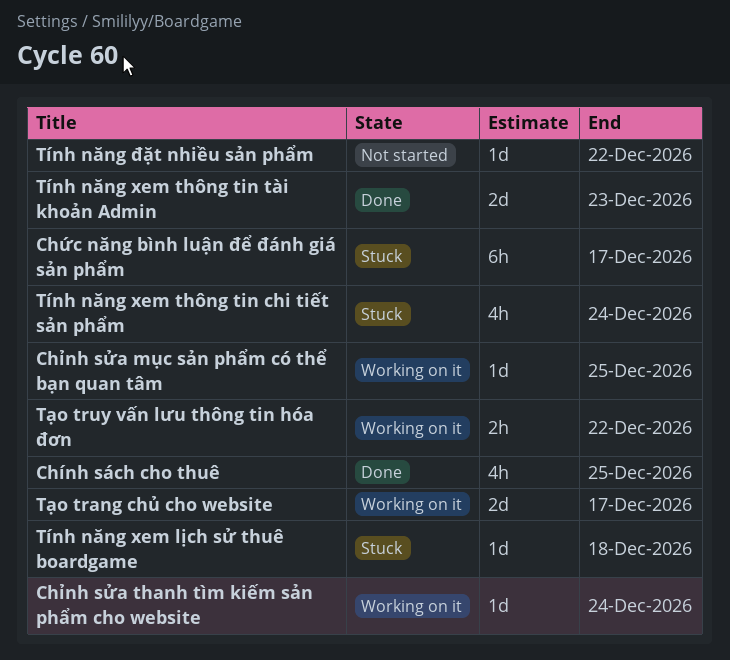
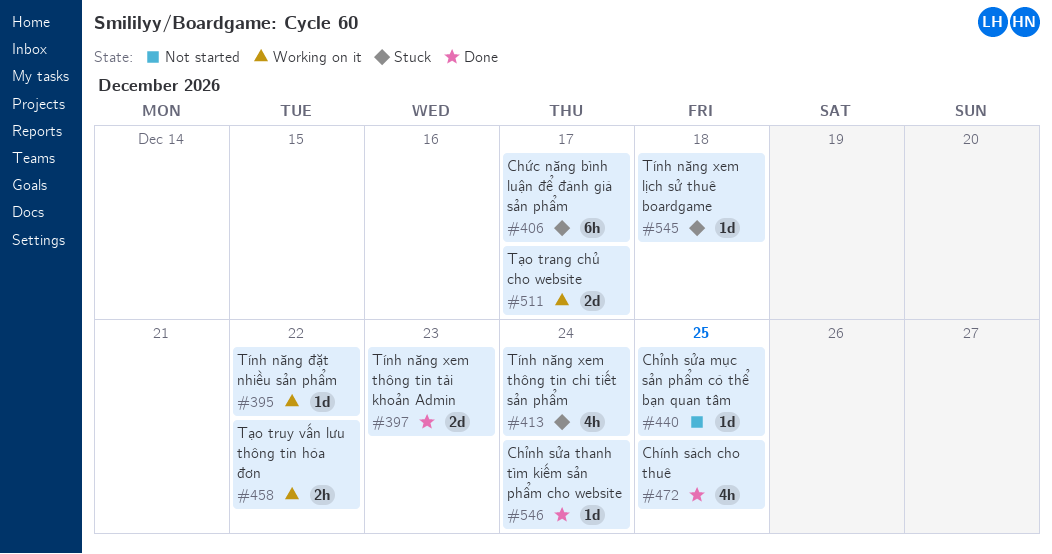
Chỉnh sửa mục sản phẩm có thể bạn quan tâm, status: Working on it -> Not started
Chỉnh sửa thanh tìm kiếm sản phẩm cho website, status: Working on it -> Done
Tính năng đặt nhiều sản phẩm, status: Not started -> Working on it

